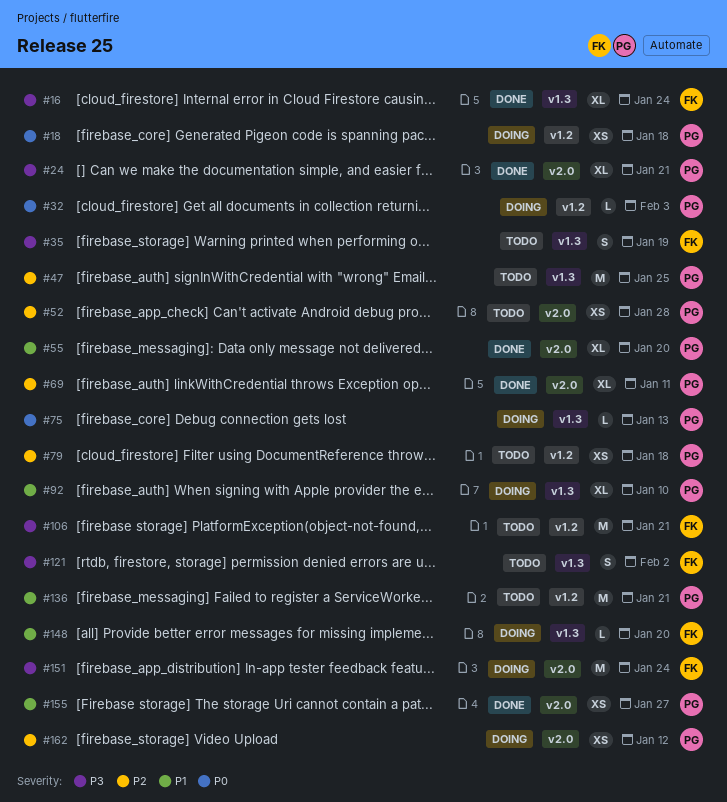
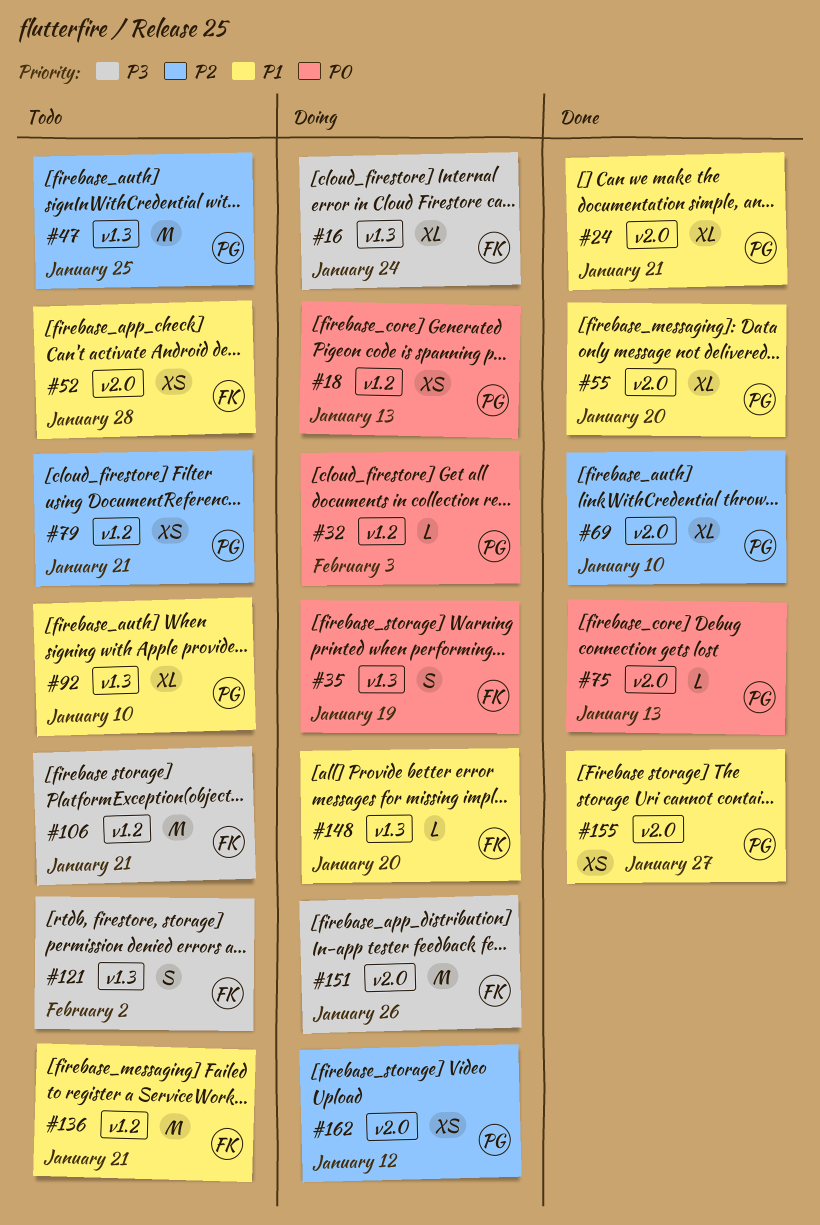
#16, status: Done -> Doing
#18, due: Jan 18 -> Jan 13
#24, priority: P3 -> P1
#35, status: Todo -> Doing
#35, priority: P3 -> P0
#52, owner: PG -> FK
#52, priority: P2 -> P1
#69, due: Jan 11 -> Jan 10
#75, status: Doing -> Done
#75, label: v1.3 -> v2.0
#79, due: Jan 18 -> Jan 21
#92, status: Doing -> Todo
#136, owner: PG -> FK
#151, due: Jan 24 -> Jan 26

